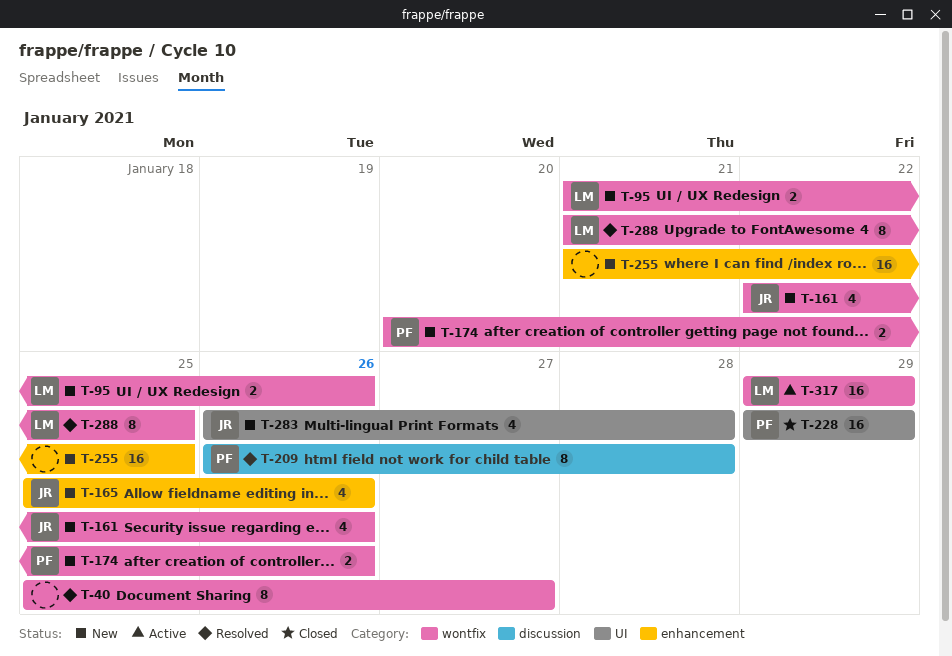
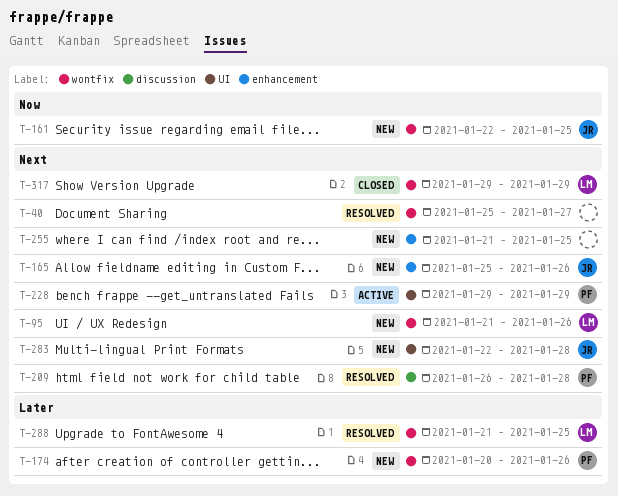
T-161, due: Jan 26 -> Jan 25
T-228, status: Closed -> Active
T-283, start: Jan 26 -> Jan 22
T-317, status: Active -> Closed

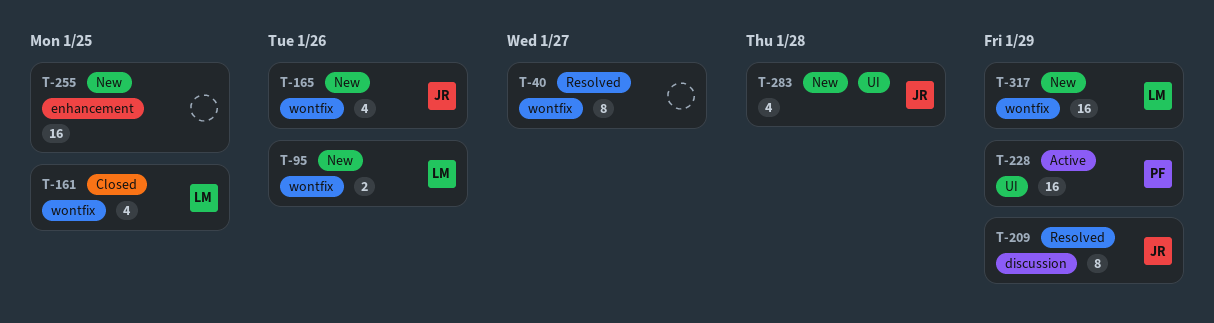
T-161, status: New -> Closed
T-161, owner: JR -> LM
T-165, label: enhancement -> wontfix
T-174: present -> none
T-209, owner: PF -> JR
T-209, due: Jan 28 -> Jan 29
T-288: present -> none
T-317, status: Closed -> New

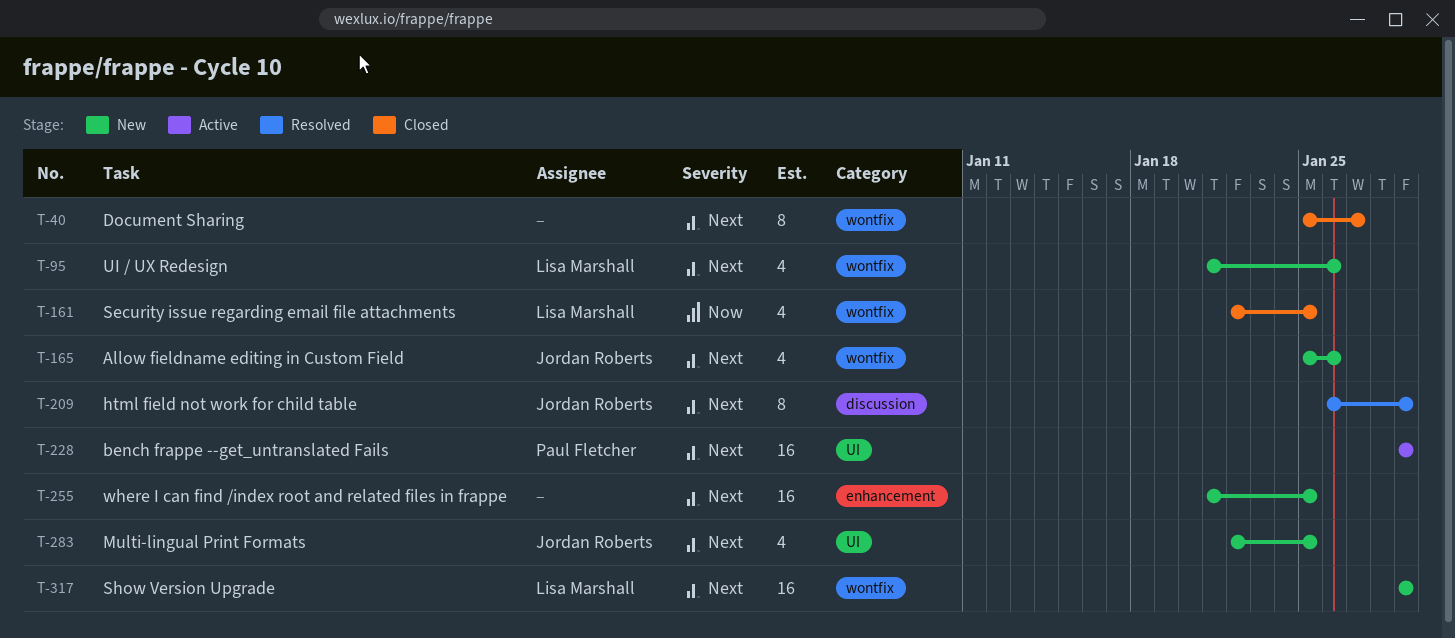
T-40, status: Resolved -> Closed
T-95, estimate: 2 -> 4
T-283, due: Jan 28 -> Jan 25

